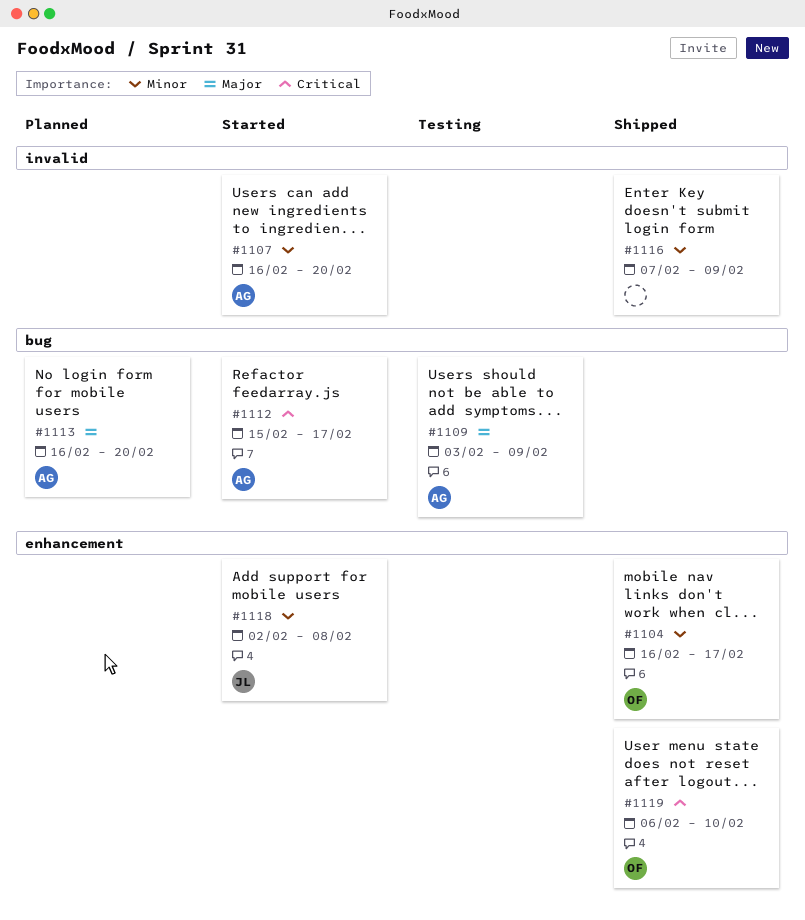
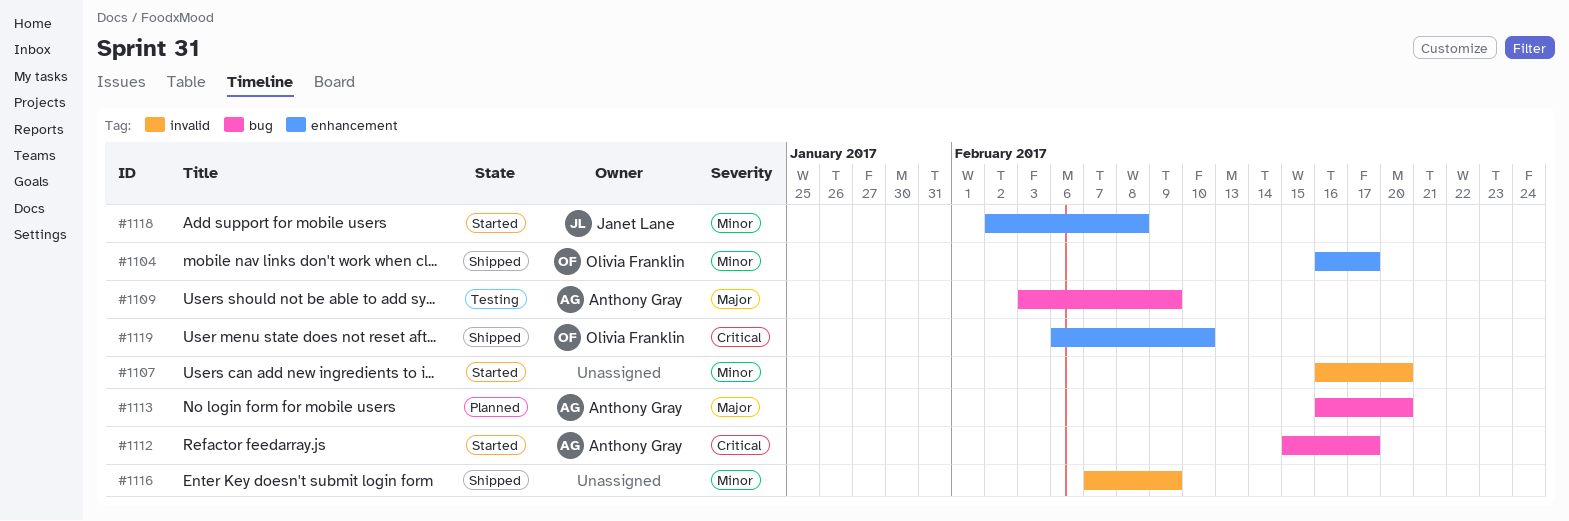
#1107, owner: Anthony Gray -> none

